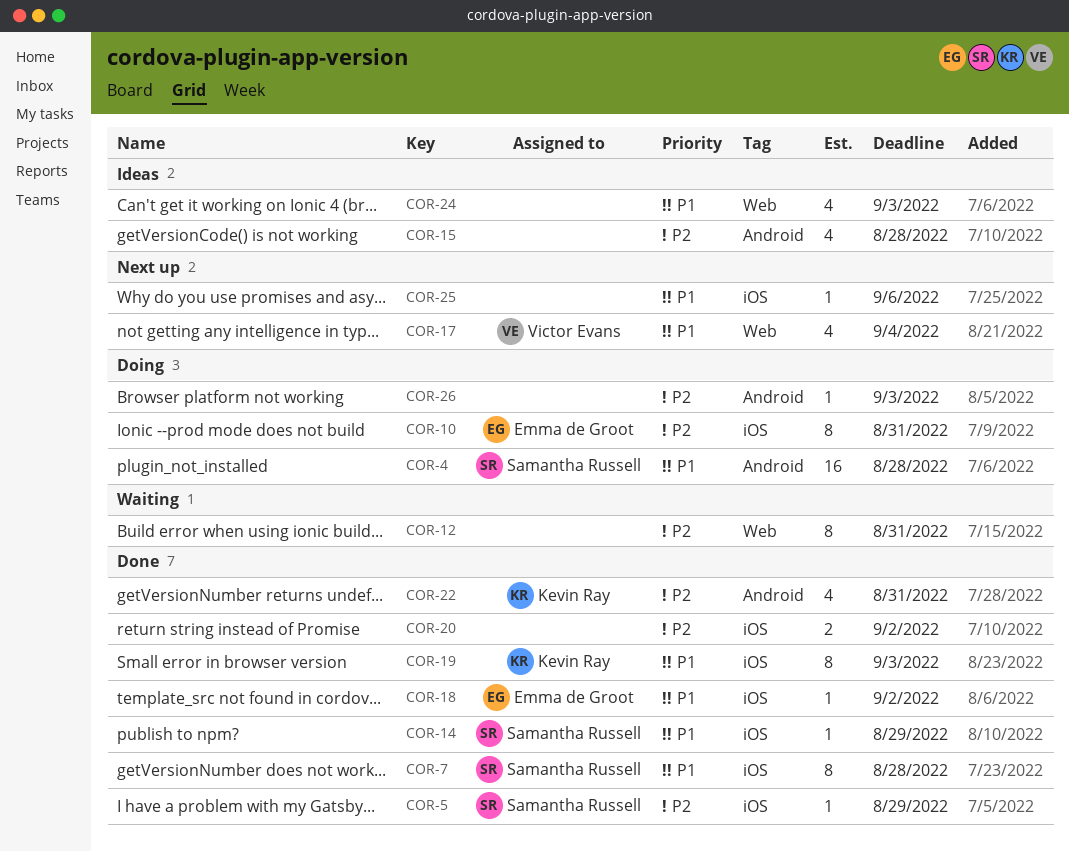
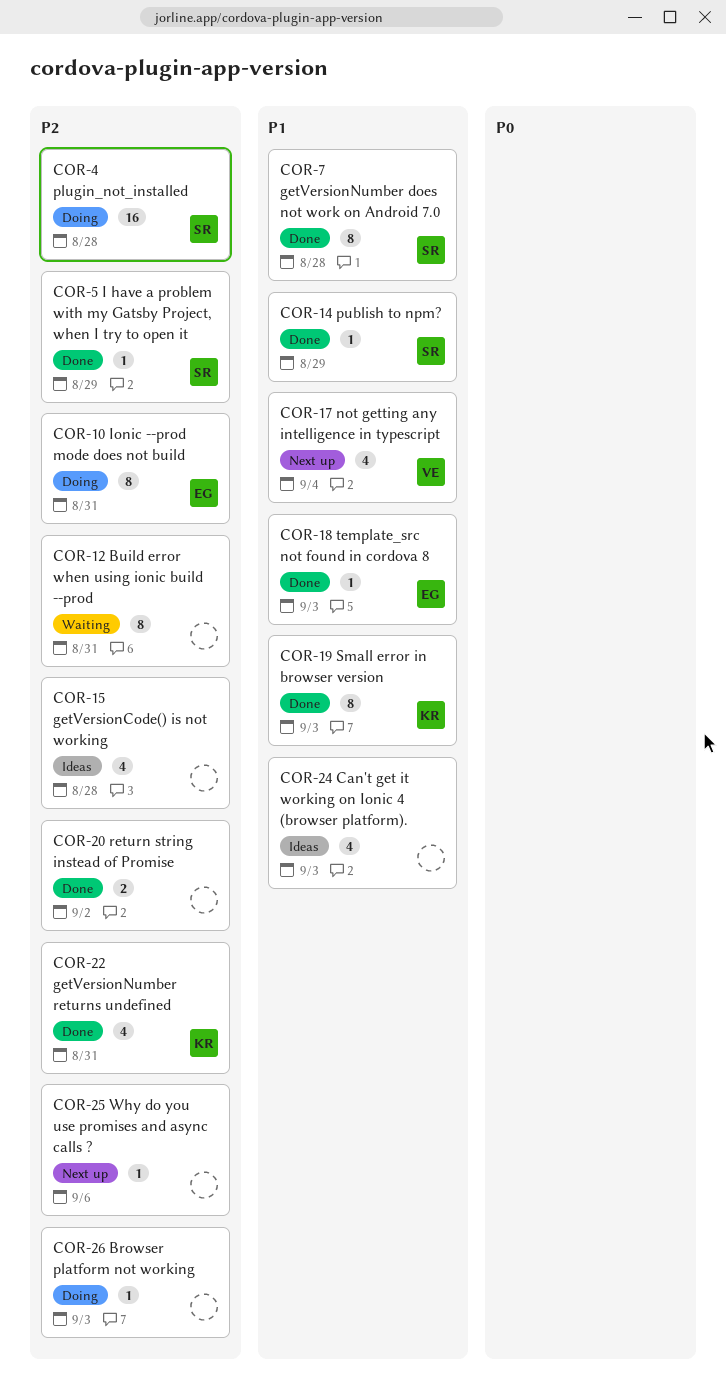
COR-4, priority: P1 -> P2
COR-18, due: Sep 2 -> Sep 3
COR-25, priority: P1 -> P2

